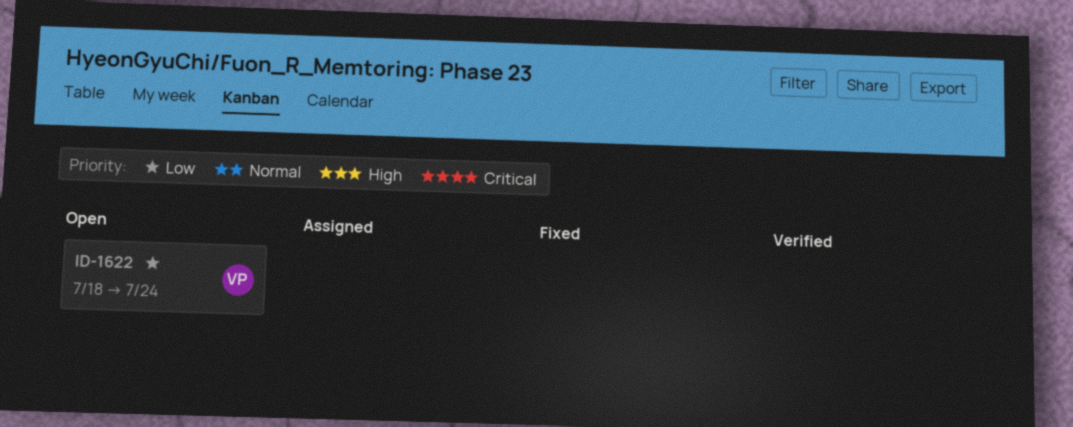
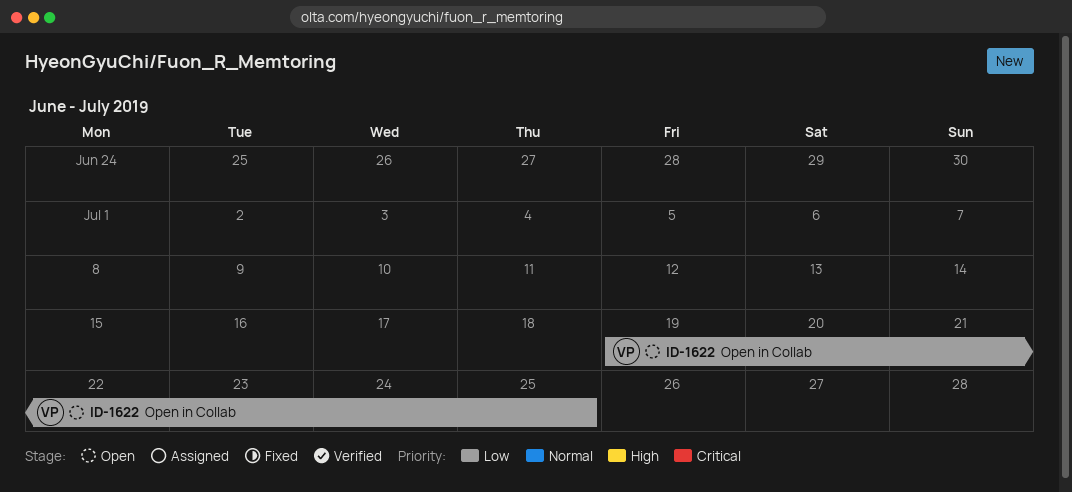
ID-1622, start: Jul 18 -> Jul 19
ID-1622, due: Jul 24 -> Jul 25

